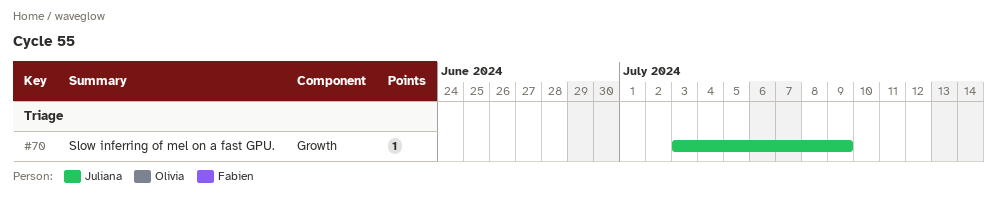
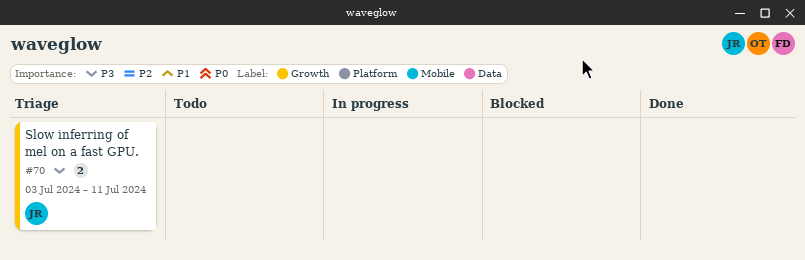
#70, estimate: 1 -> 2
#70, due: Jul 9 -> Jul 11

